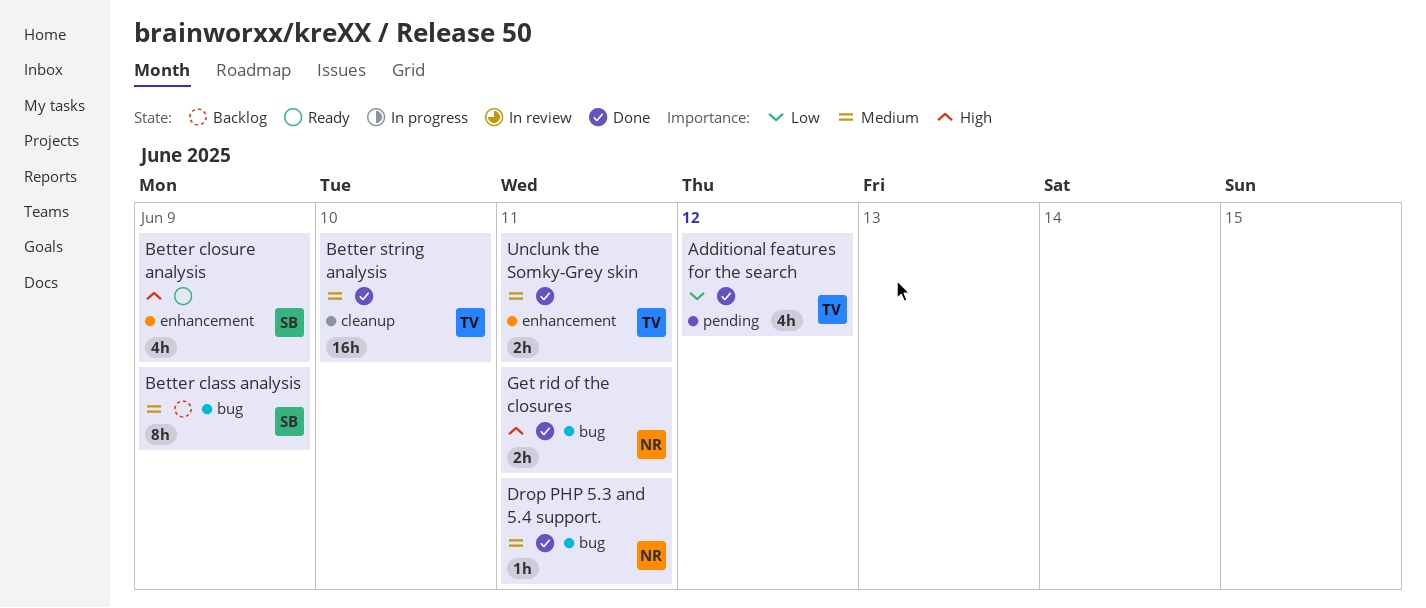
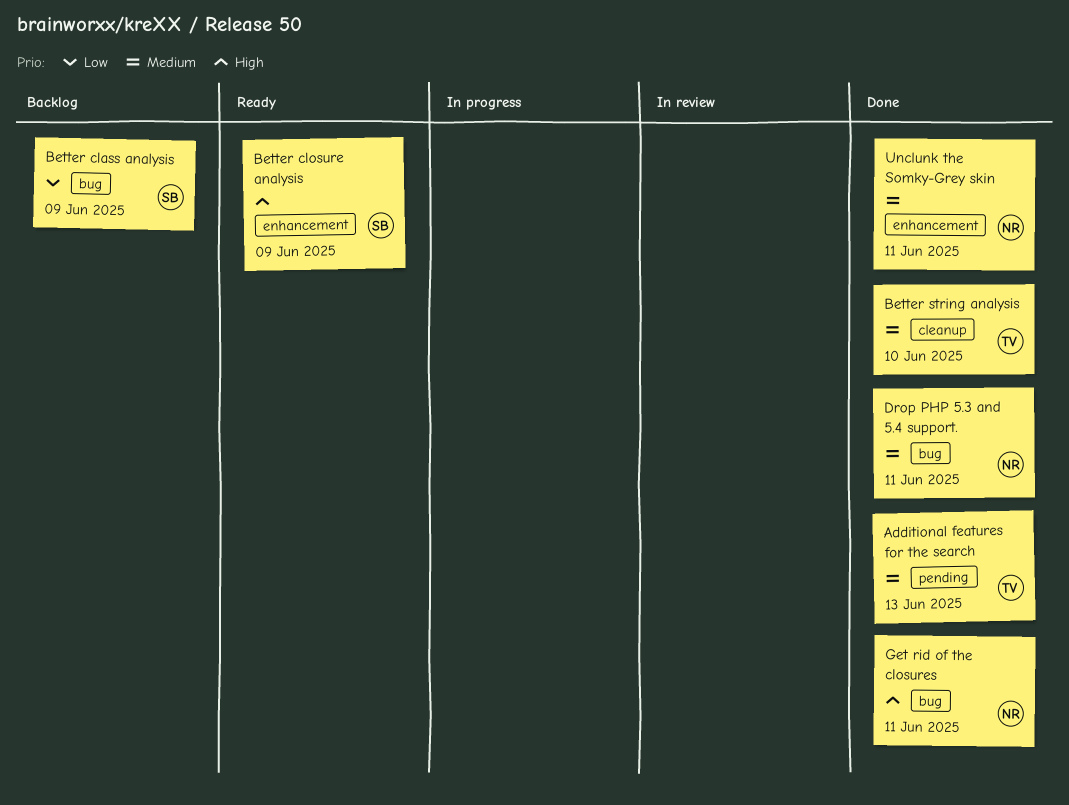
Additional features for the search, priority: Low -> Medium
Additional features for the search, due: Jun 12 -> Jun 13
Better class analysis, priority: Medium -> Low
Unclunk the Somky-Grey skin, owner: TV -> NR

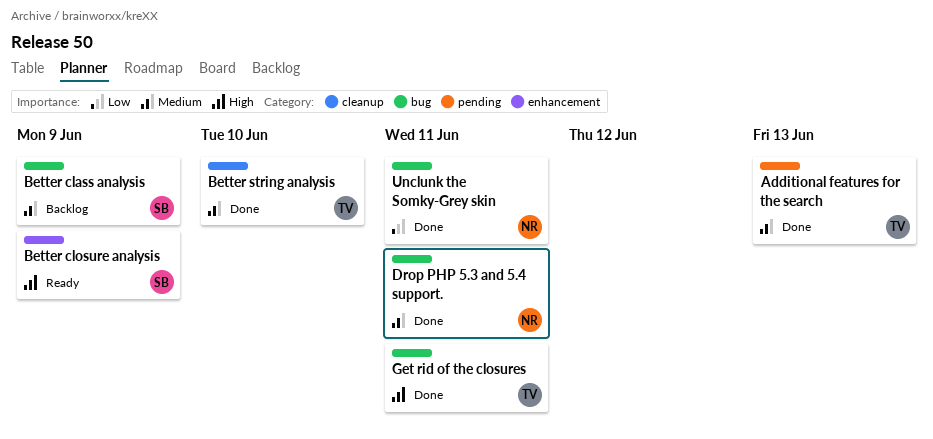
Better class analysis, priority: Low -> Medium
Get rid of the closures, owner: NR -> TV
Unclunk the Somky-Grey skin, priority: Medium -> Low
Unclunk the Somky-Grey skin, label: enhancement -> bug

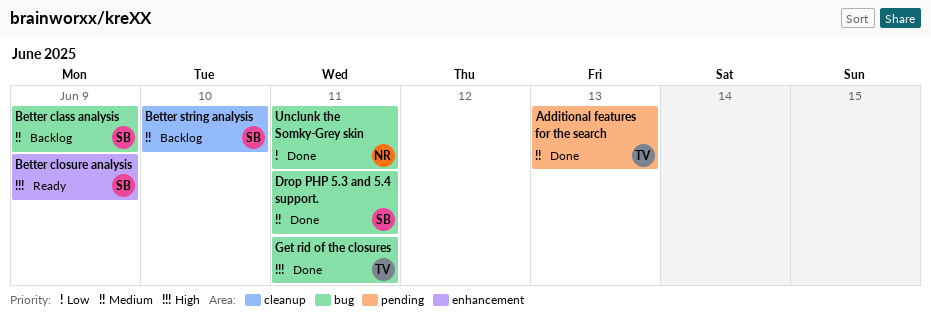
Better string analysis, status: Done -> Backlog
Better string analysis, owner: TV -> SB
Drop PHP 5.3 and 5.4 support., owner: NR -> SB

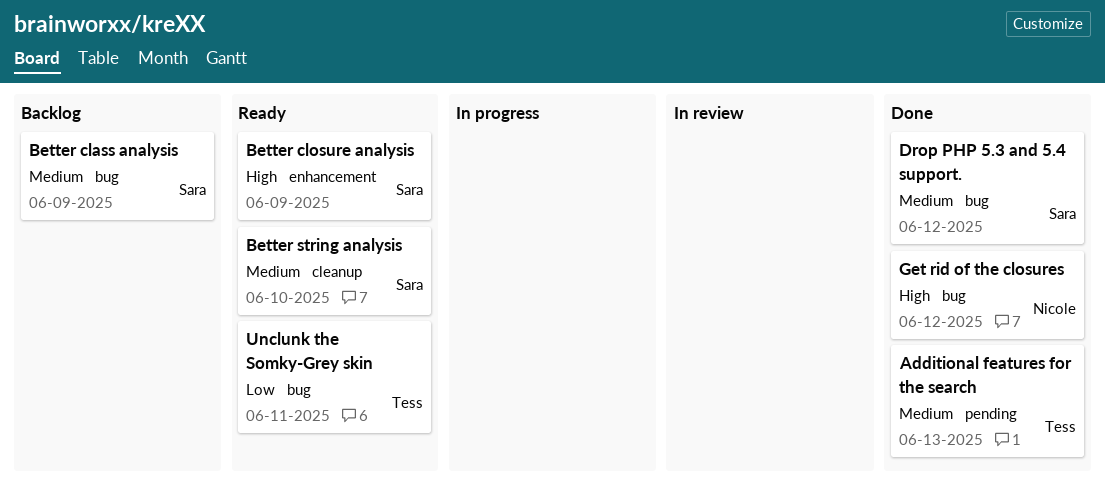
Better string analysis, status: Backlog -> Ready
Drop PHP 5.3 and 5.4 support., due: Jun 11 -> Jun 12
Get rid of the closures, owner: Tess -> Nicole
Get rid of the closures, due: Jun 11 -> Jun 12
Unclunk the Somky-Grey skin, status: Done -> Ready
Unclunk the Somky-Grey skin, owner: Nicole -> Tess

